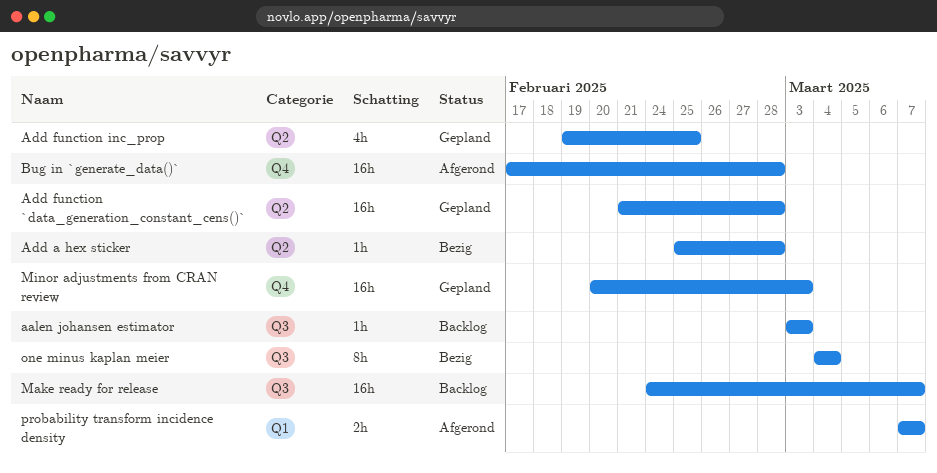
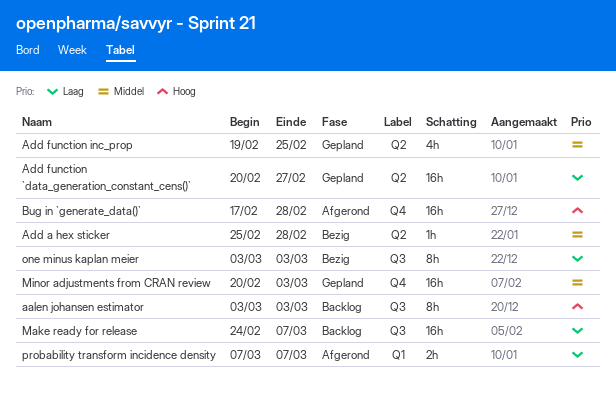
aalen johansen estimator, estimate: 1h -> 8h
Add function `data_generation_constant_cens()`, start: Feb 21 -> Feb 20
Add function `data_generation_constant_cens()`, due: Feb 28 -> Feb 27
one minus kaplan meier, start: Mar 4 -> Mar 3
one minus kaplan meier, due: Mar 4 -> Mar 3

